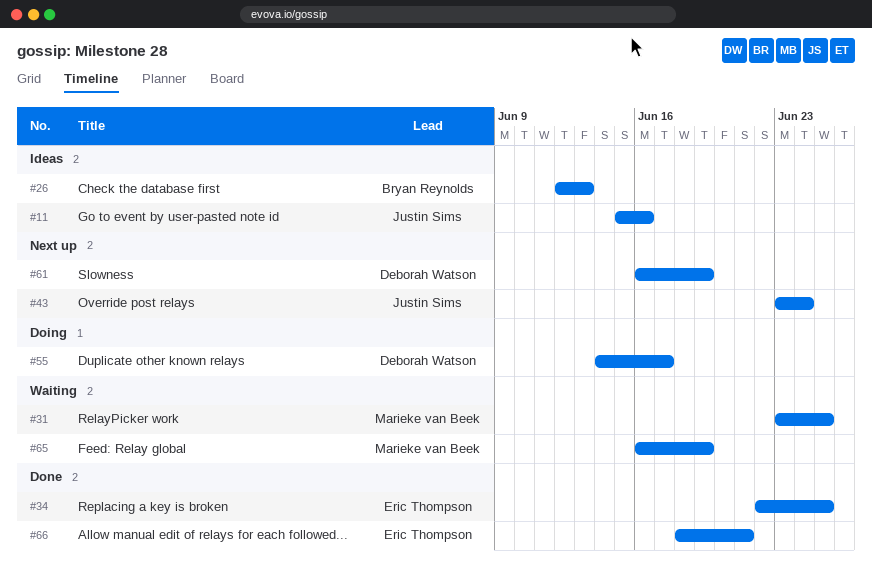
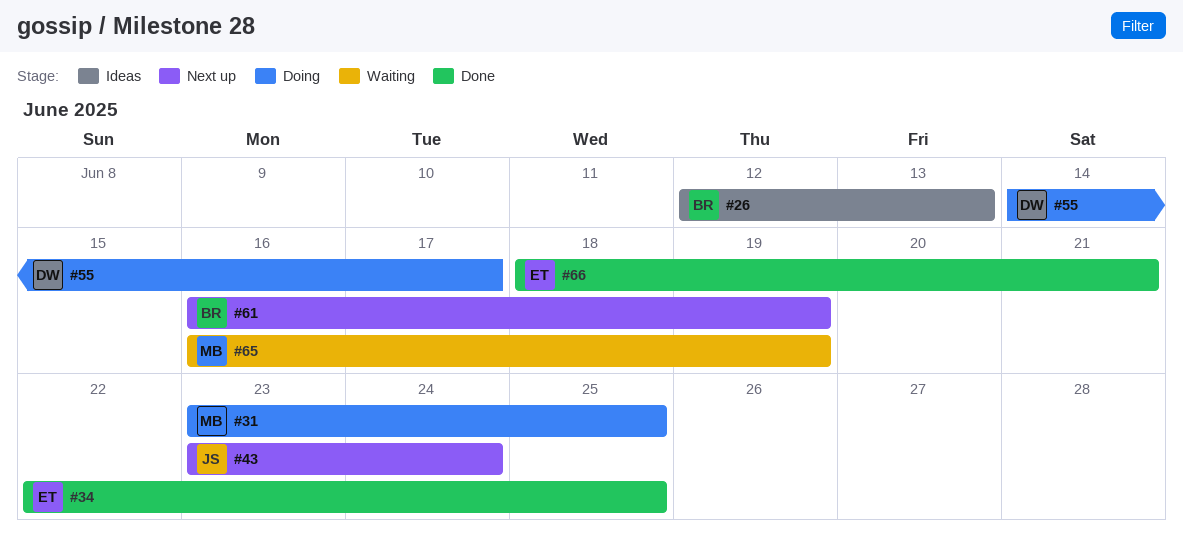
#11: present -> none
#31, status: Waiting -> Doing
#61, owner: Deborah Watson -> Bryan Reynolds

